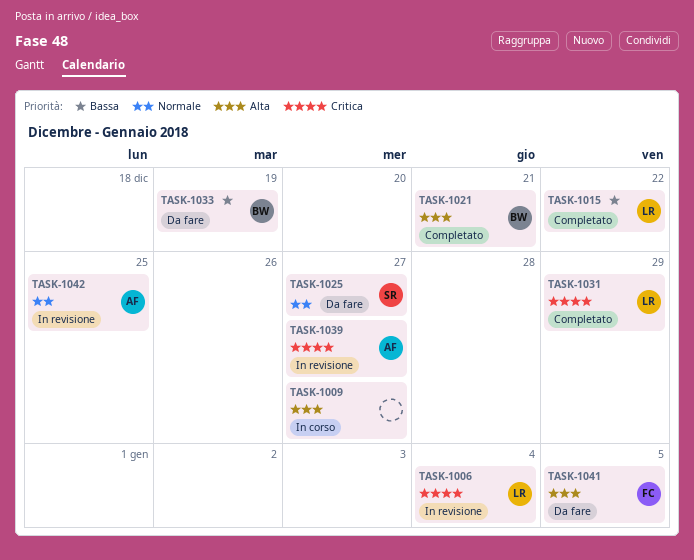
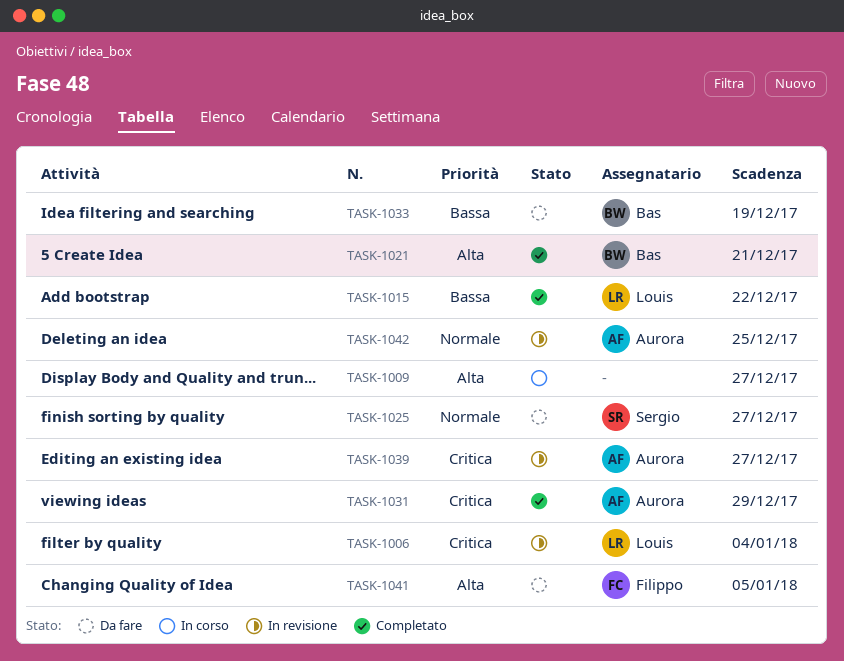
TASK-1031, owner: Louis -> Aurora

